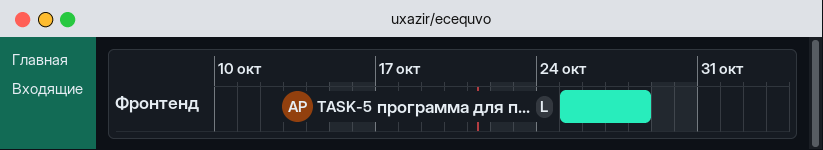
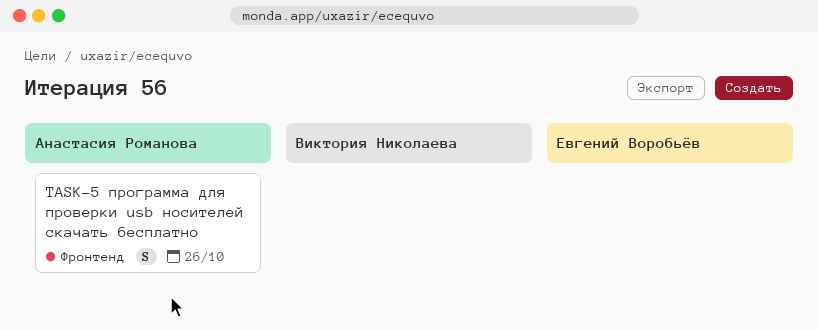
TASK-5, estimate: L -> S
TASK-5, due: Oct 28 -> Oct 26

